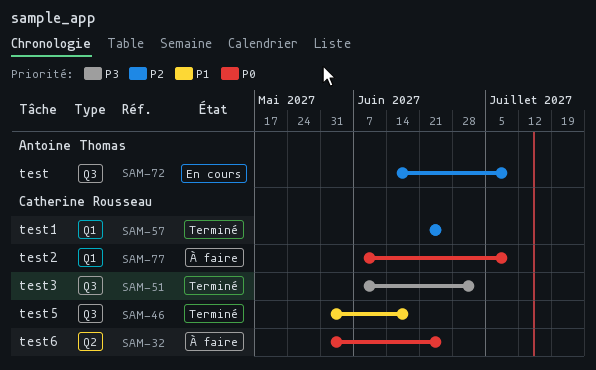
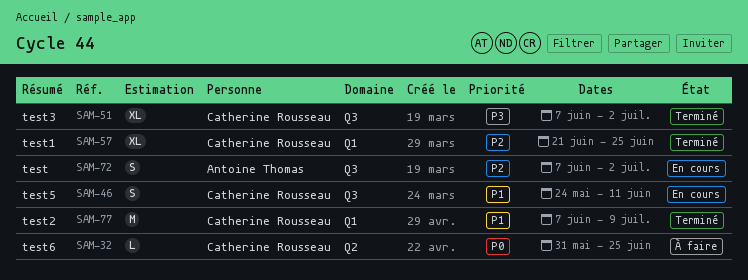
SAM-46, status: Terminé -> En cours
SAM-46, start: May 31 -> May 24
SAM-46, due: Jun 18 -> Jun 11
SAM-72, start: Jun 14 -> Jun 7
SAM-72, due: Jul 9 -> Jul 2
SAM-77, status: À faire -> Terminé
SAM-77, priority: P0 -> P1

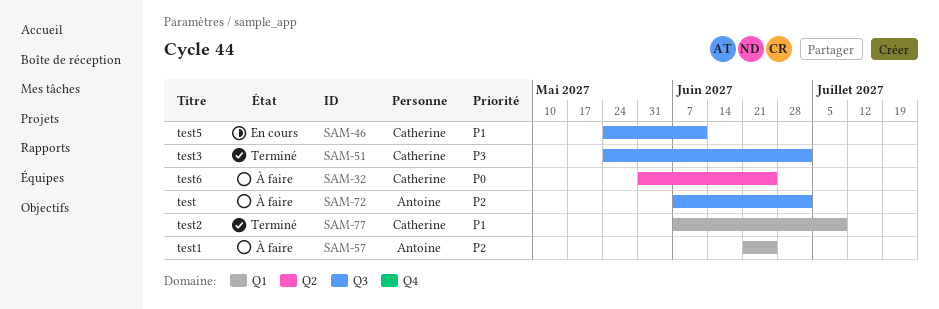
SAM-51, start: Jun 7 -> May 24
SAM-57, status: Terminé -> À faire
SAM-57, owner: Catherine Rousseau -> Antoine Thomas
SAM-72, status: En cours -> À faire

